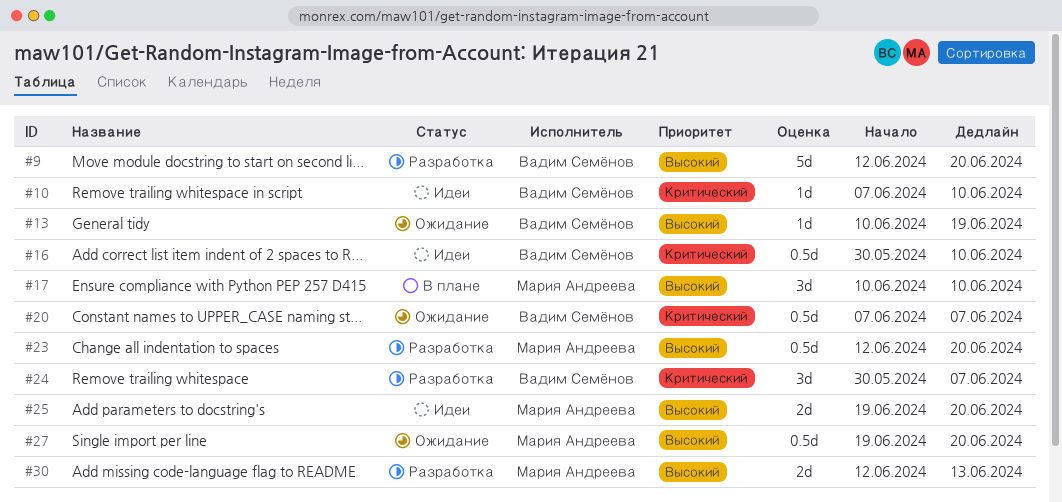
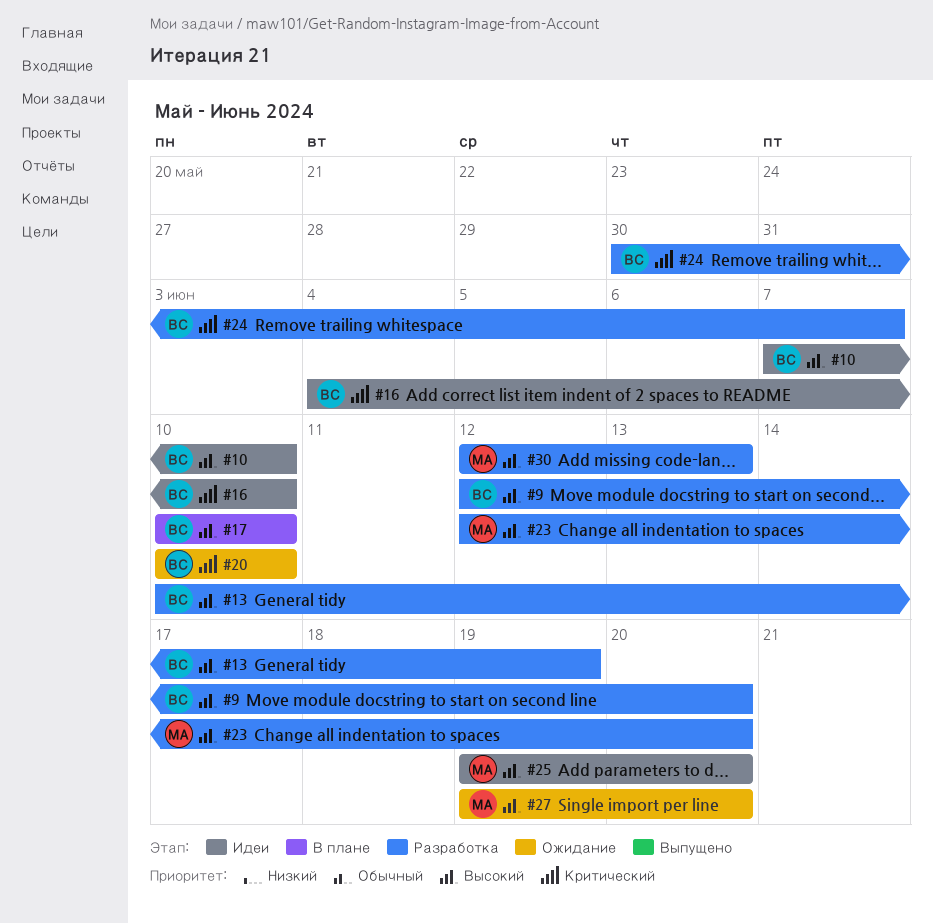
#10, priority: Критический -> Высокий
#13, status: Ожидание -> Разработка
#16, start: May 30 -> Jun 4
#17, owner: Мария Андреева -> Вадим Семёнов
#20, start: Jun 7 -> Jun 10
#20, due: Jun 7 -> Jun 10

